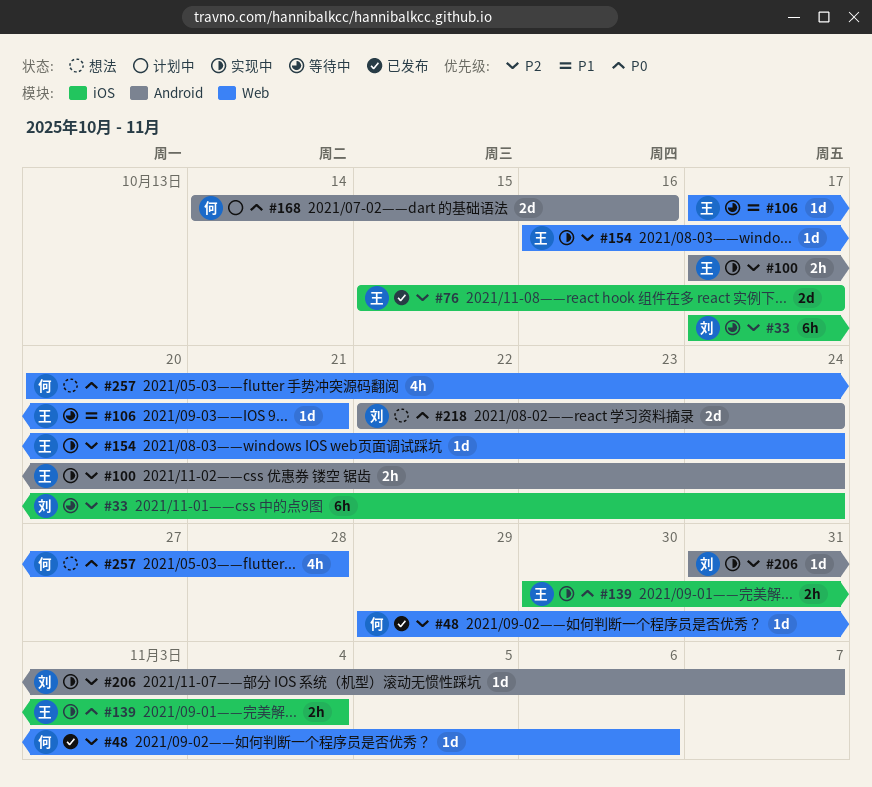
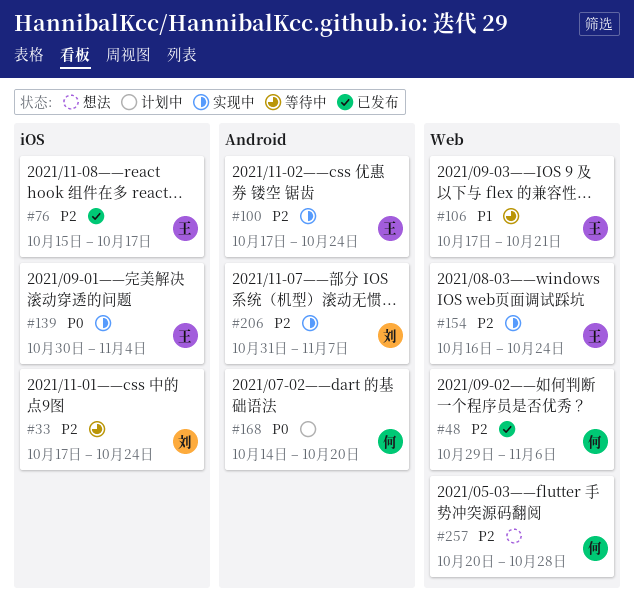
#168, due: Oct 16 -> Oct 20
#218: present -> none
#257, priority: P0 -> P2

